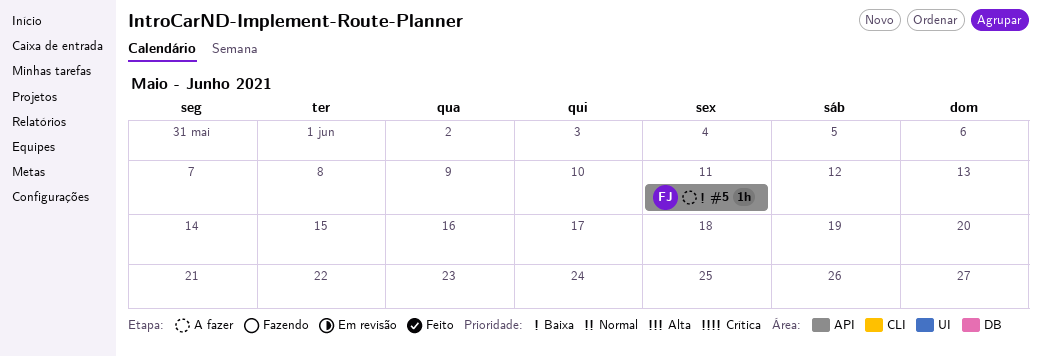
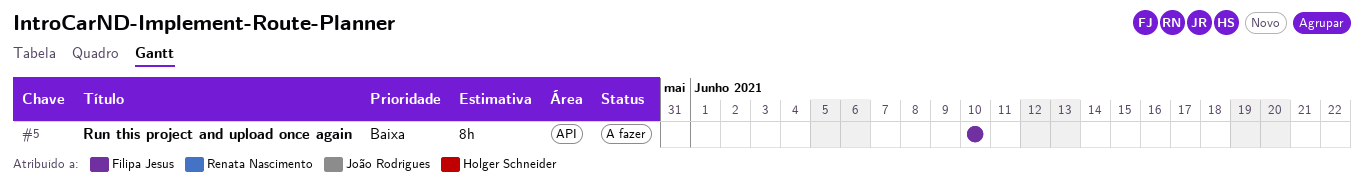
#5, estimate: 1h -> 8h
#5, start: Jun 11 -> Jun 10
#5, due: Jun 11 -> Jun 10

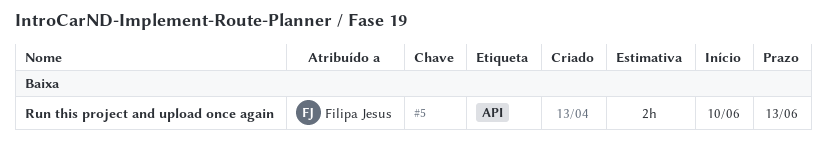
#5, estimate: 8h -> 2h
#5, due: Jun 10 -> Jun 13

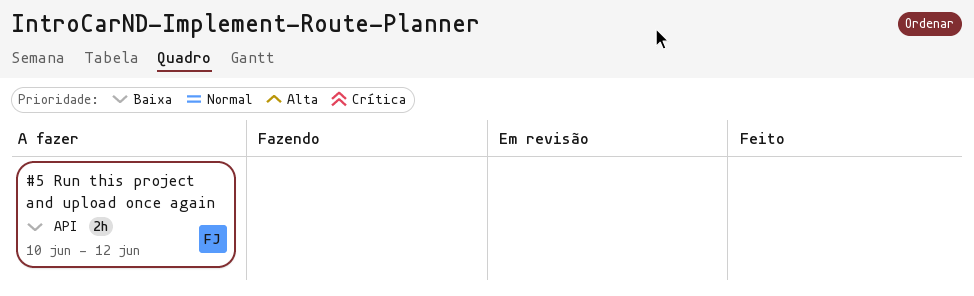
#5, due: Jun 13 -> Jun 12

